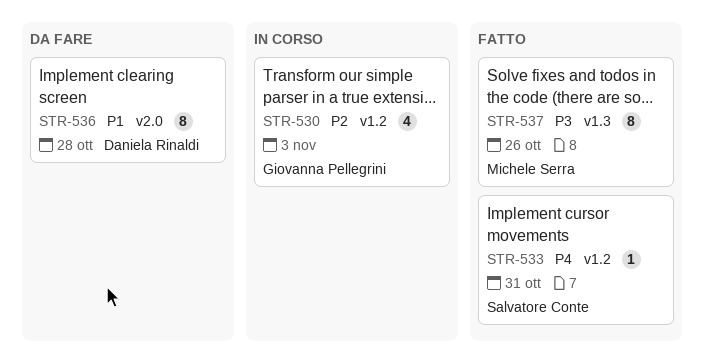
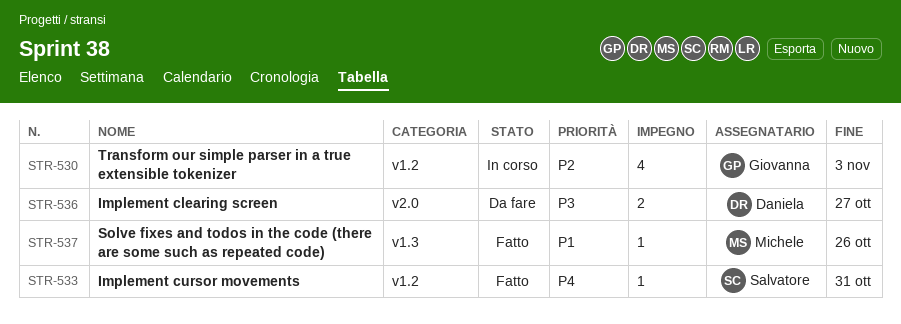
STR-536, priority: P1 -> P3
STR-536, estimate: 8 -> 2
STR-536, due: Oct 28 -> Oct 27
STR-537, priority: P3 -> P1
STR-537, estimate: 8 -> 1

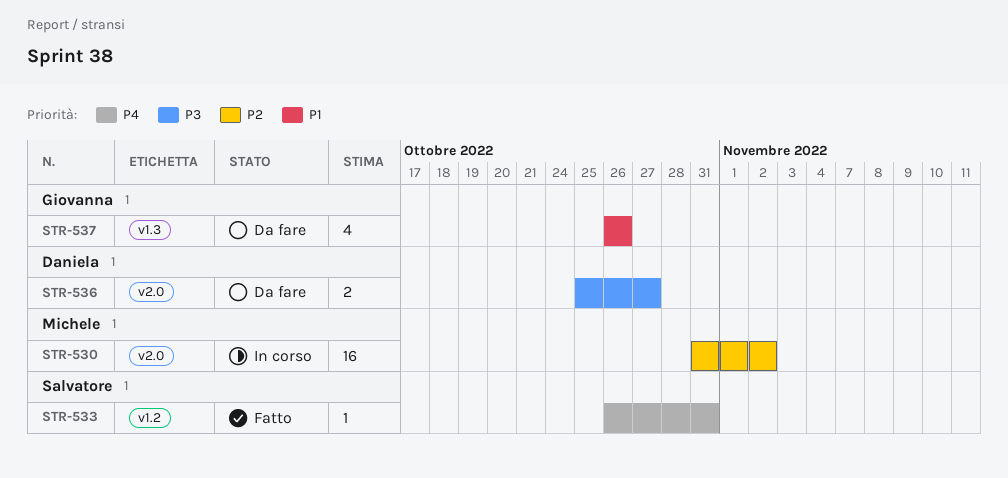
STR-530, owner: Giovanna -> Michele
STR-530, label: v1.2 -> v2.0
STR-530, estimate: 4 -> 16
STR-530, due: Nov 3 -> Nov 2
STR-537, status: Fatto -> Da fare
STR-537, owner: Michele -> Giovanna
STR-537, estimate: 1 -> 4

